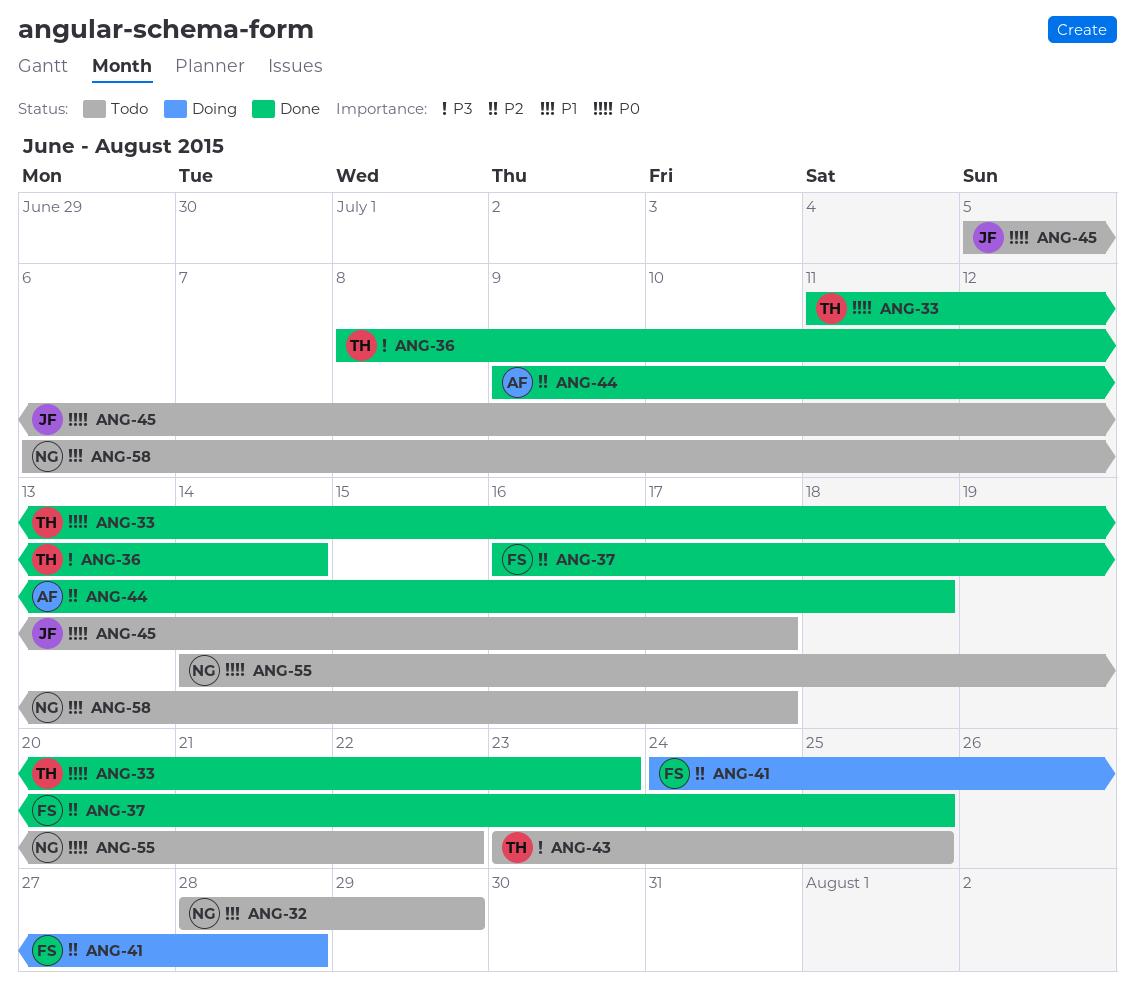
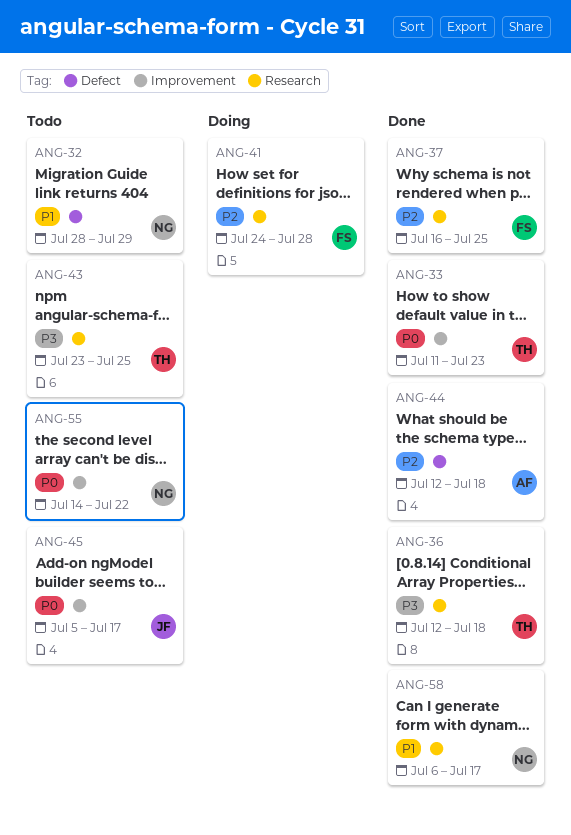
ANG-36, start: Jul 8 -> Jul 12
ANG-36, due: Jul 14 -> Jul 18
ANG-44, start: Jul 9 -> Jul 12
ANG-58, status: Todo -> Done

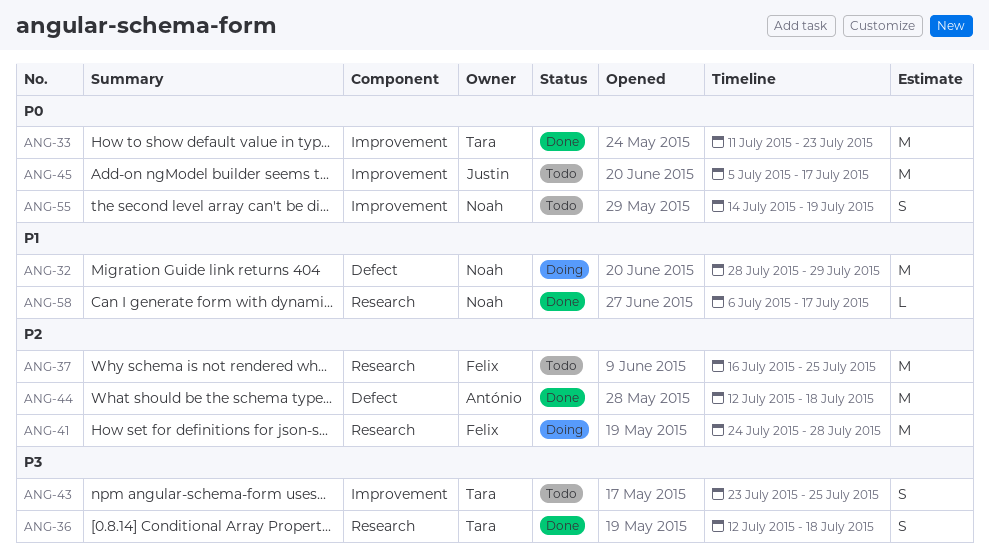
ANG-32, status: Todo -> Doing
ANG-37, status: Done -> Todo
ANG-43, label: Research -> Improvement
ANG-55, due: Jul 22 -> Jul 19

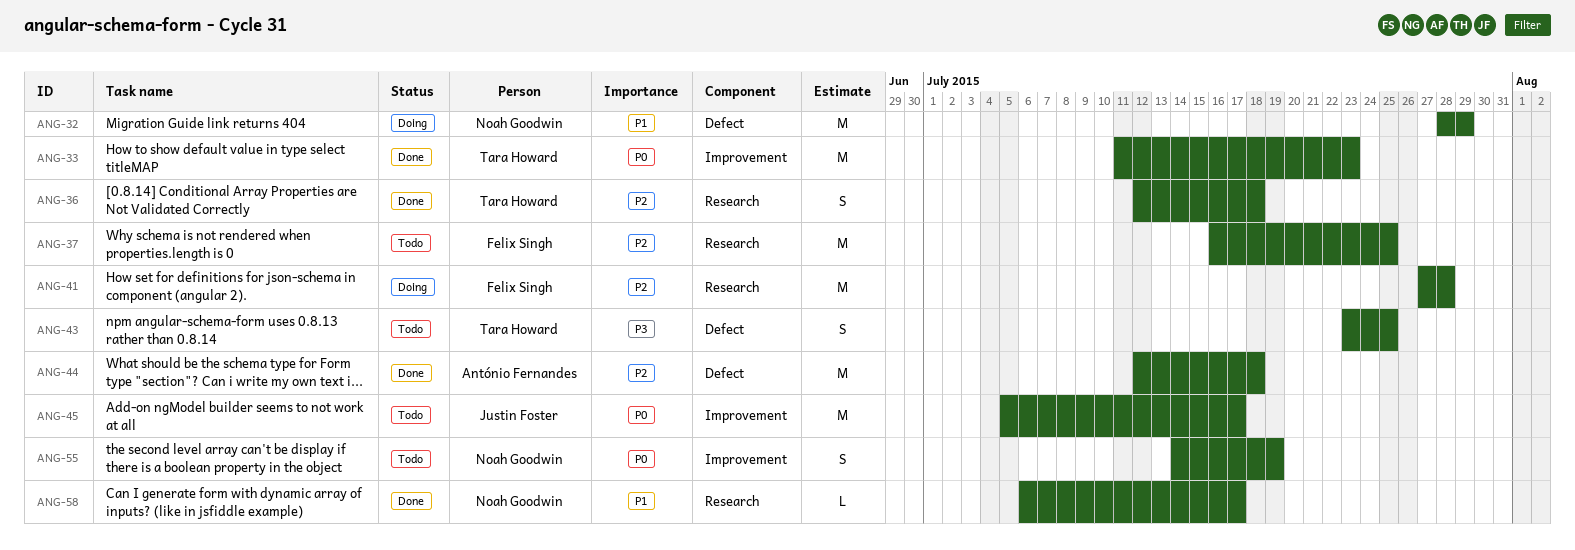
ANG-36, priority: P3 -> P2
ANG-41, start: Jul 24 -> Jul 27
ANG-43, label: Improvement -> Defect

